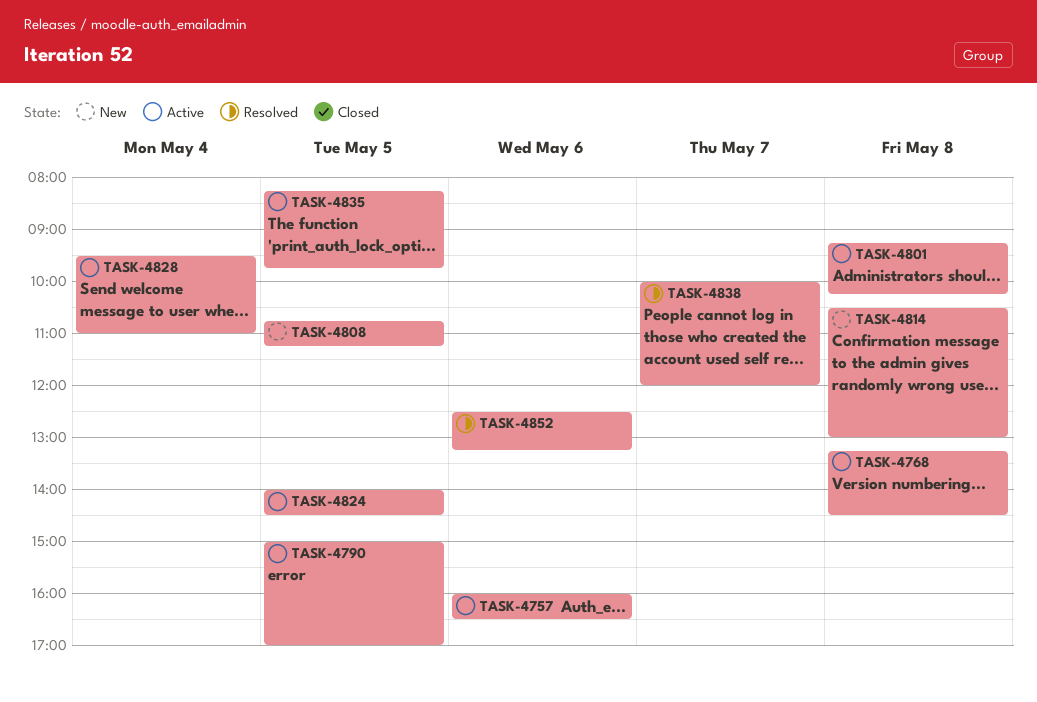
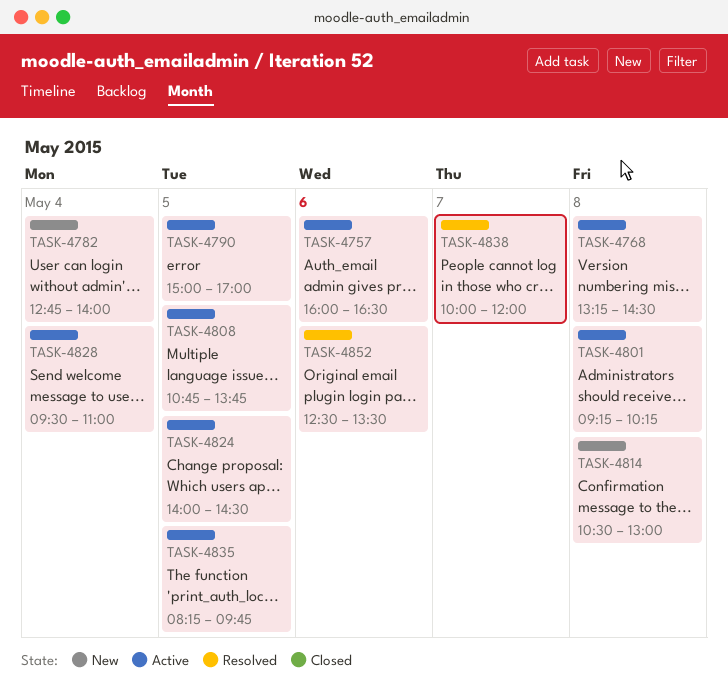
TASK-4782: none -> present
TASK-4808, status: New -> Active
TASK-4808, ends: 11:15 -> 13:45
TASK-4852, ends: 13:15 -> 13:30

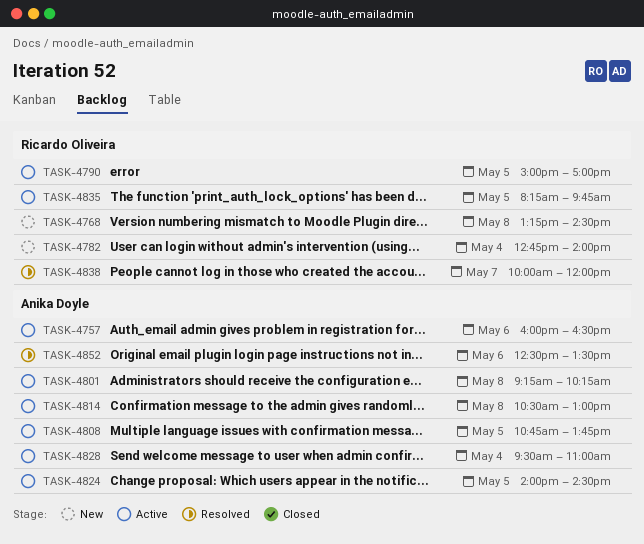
TASK-4768, status: Active -> New
TASK-4814, status: New -> Active

